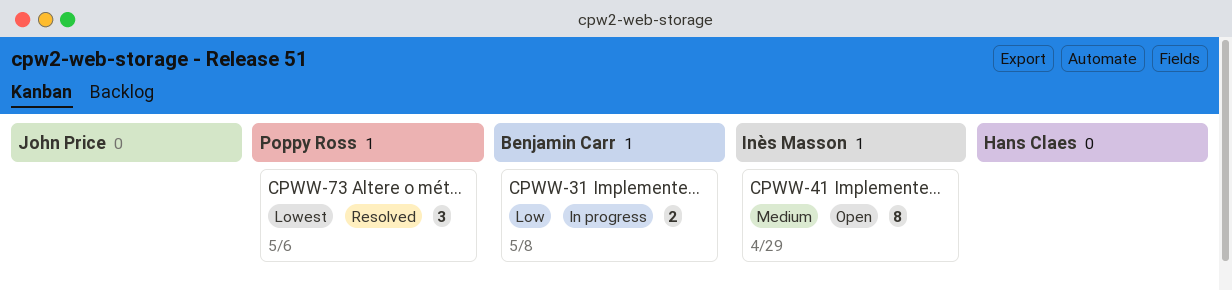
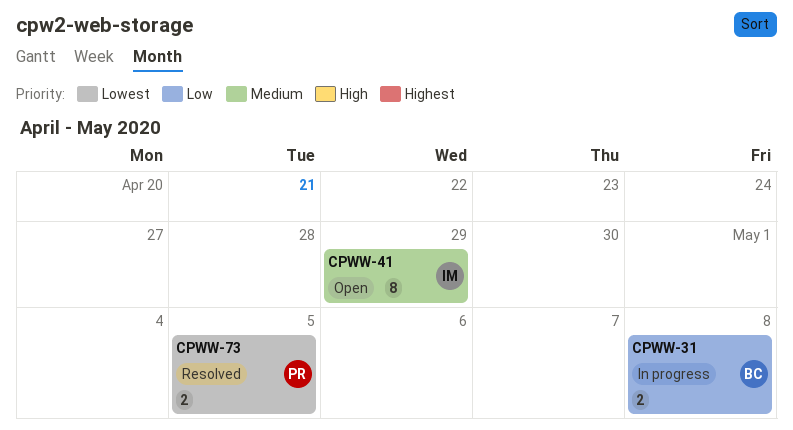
CPWW-73, estimate: 3 -> 2
CPWW-73, due: May 6 -> May 5

